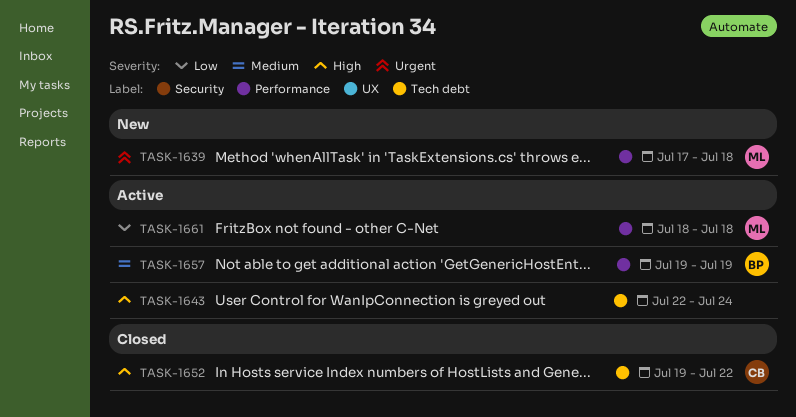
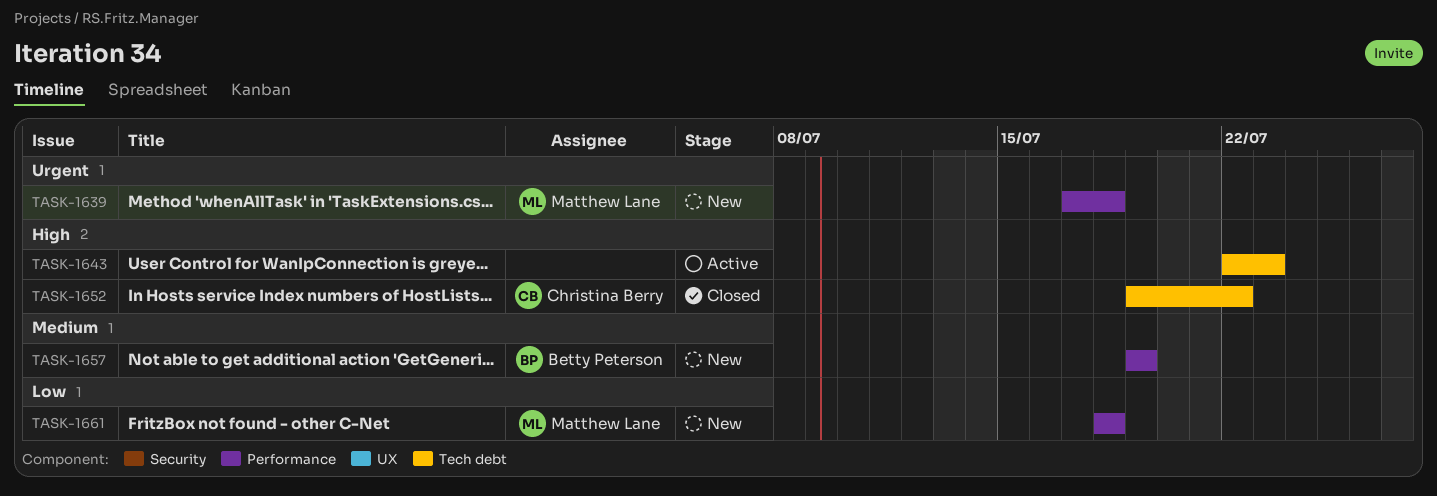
TASK-1643, due: Jul 24 -> Jul 23
TASK-1657, status: Active -> New
TASK-1661, status: Active -> New

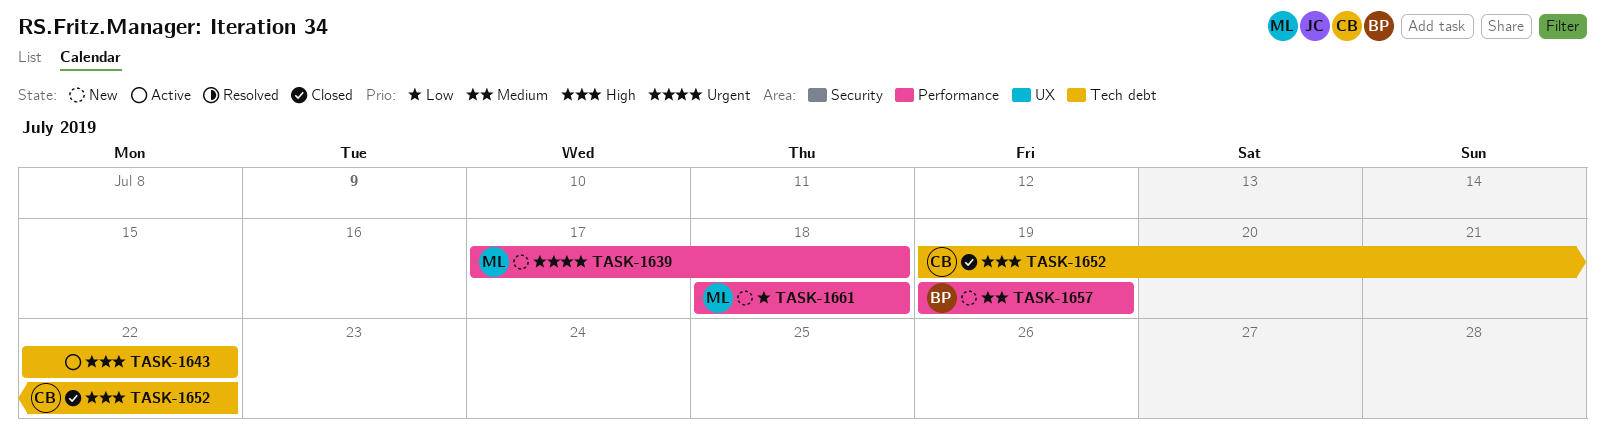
TASK-1643, due: Jul 23 -> Jul 22

